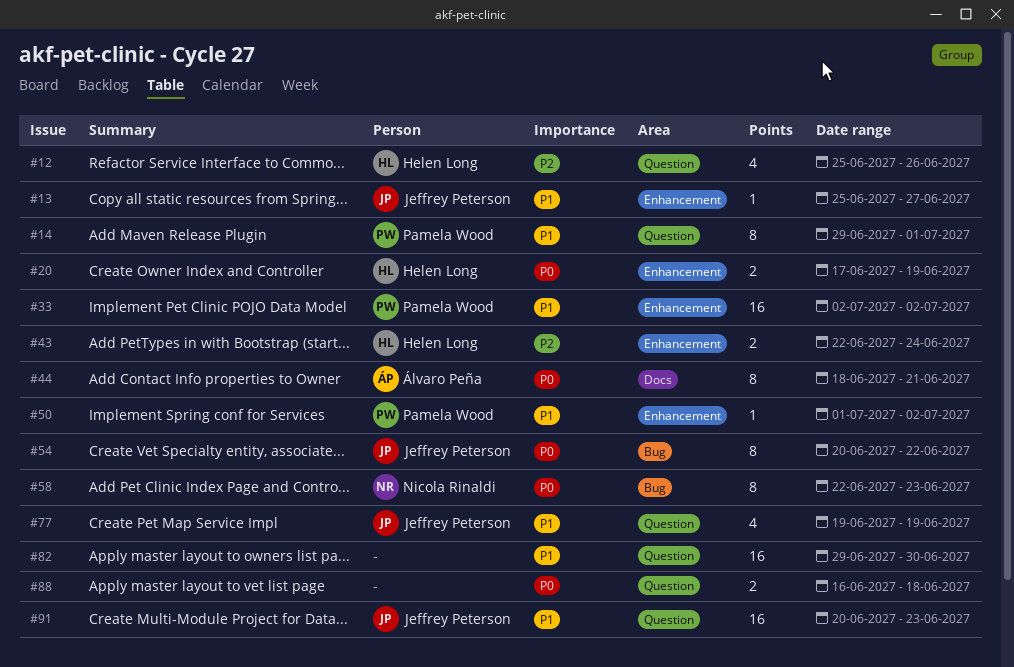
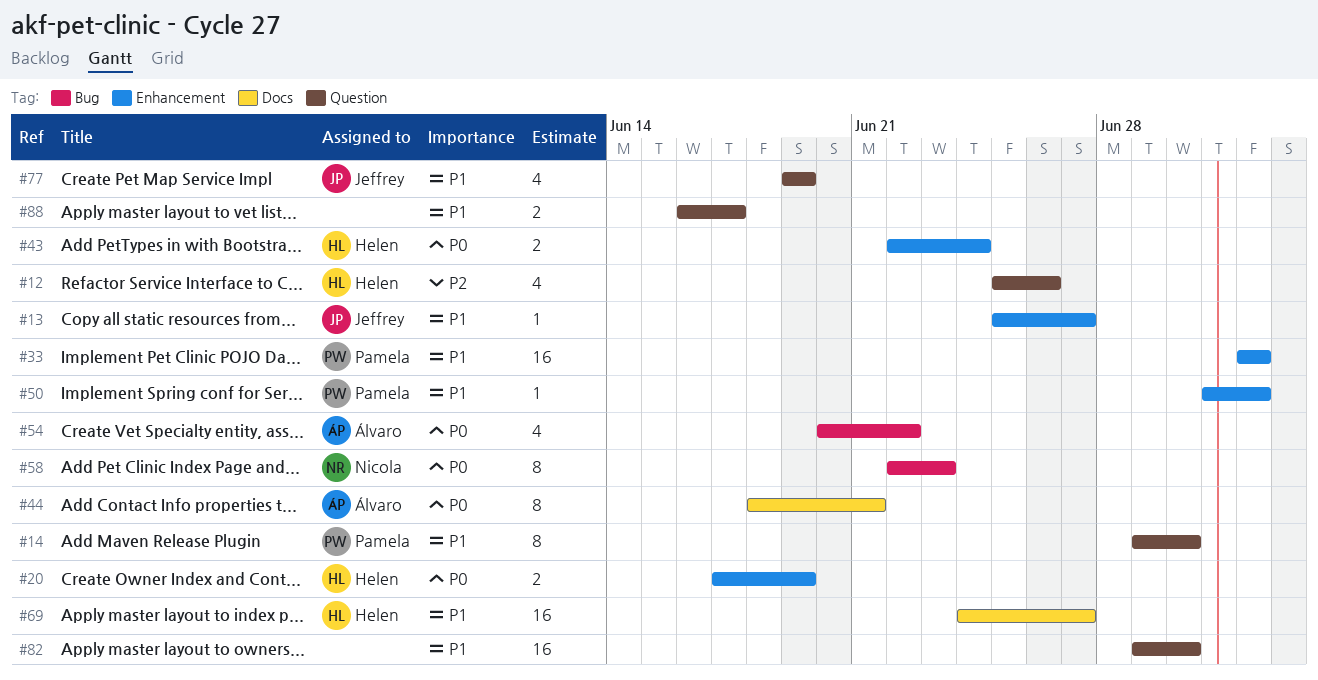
#14, due: Jul 1 -> Jun 30
#43, priority: P2 -> P0
#54, owner: Jeffrey Peterson -> Álvaro Peña
#54, estimate: 8 -> 4
#69: none -> present
#88, priority: P0 -> P1
#88, due: Jun 18 -> Jun 17
#91: present -> none

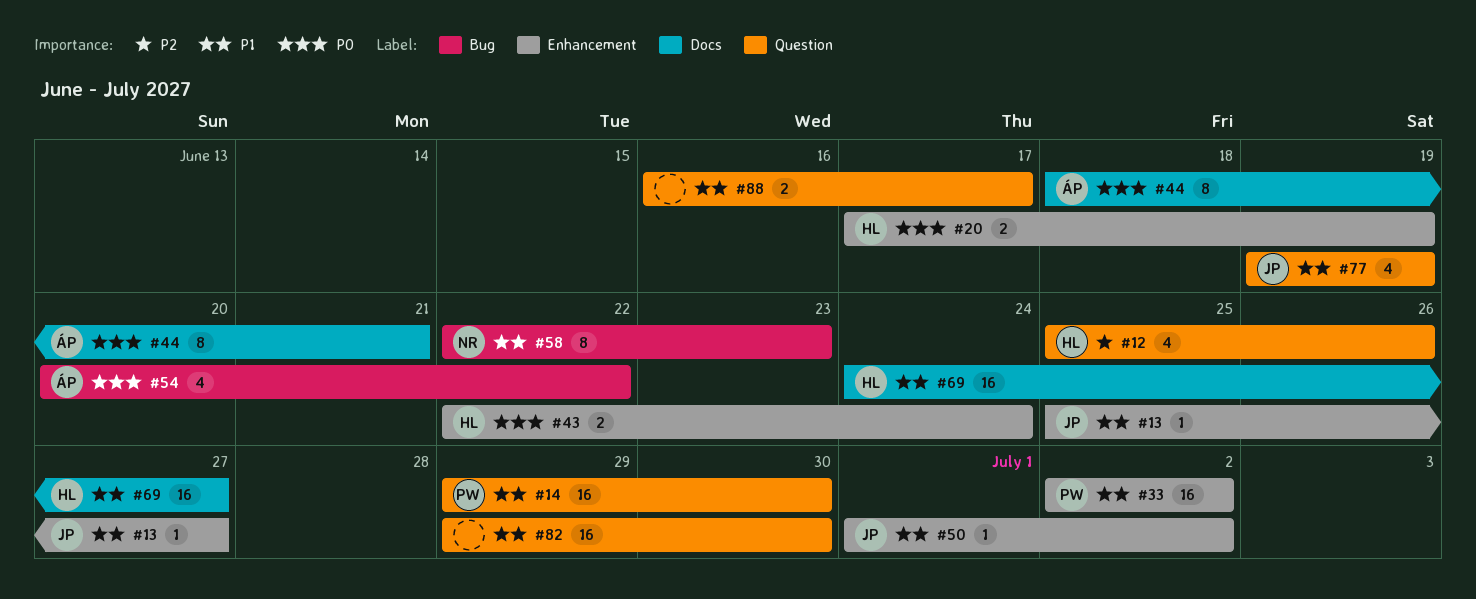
#14, estimate: 8 -> 16
#50, owner: Pamela -> Jeffrey
#58, priority: P0 -> P1

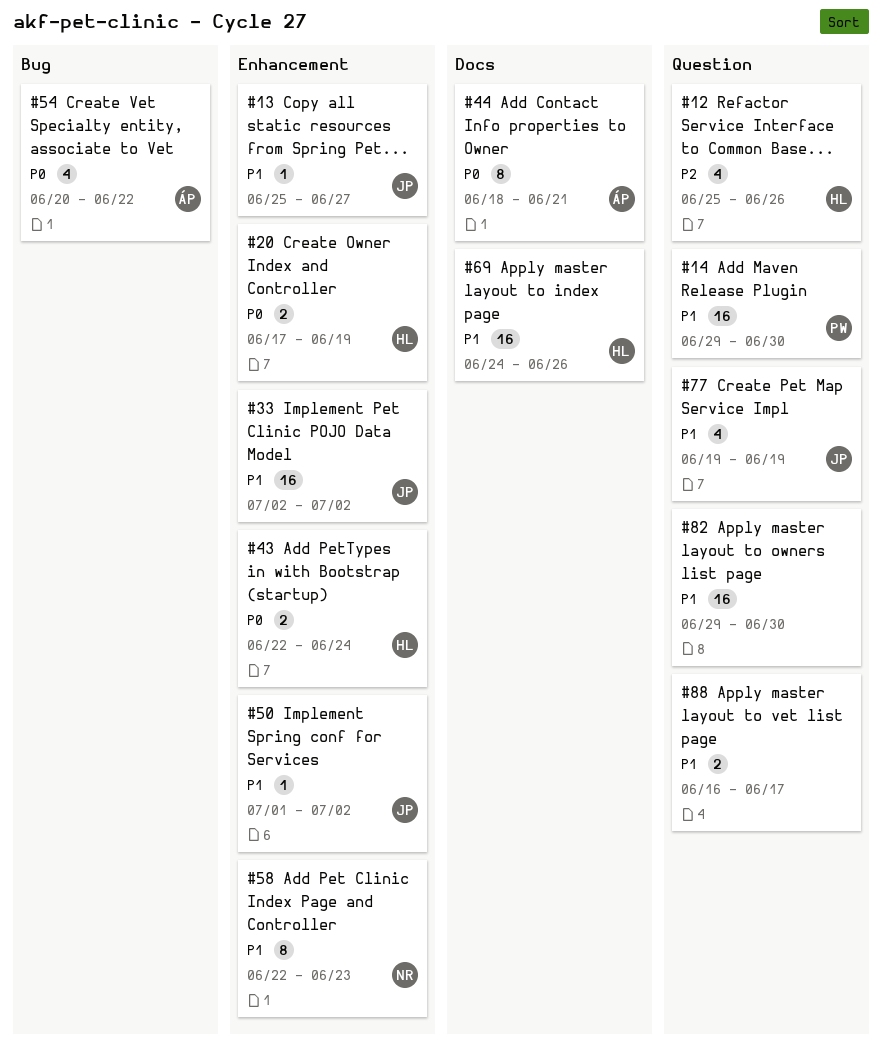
#33, owner: PW -> JP
#58, label: Bug -> Enhancement
#69, due: Jun 27 -> Jun 26

